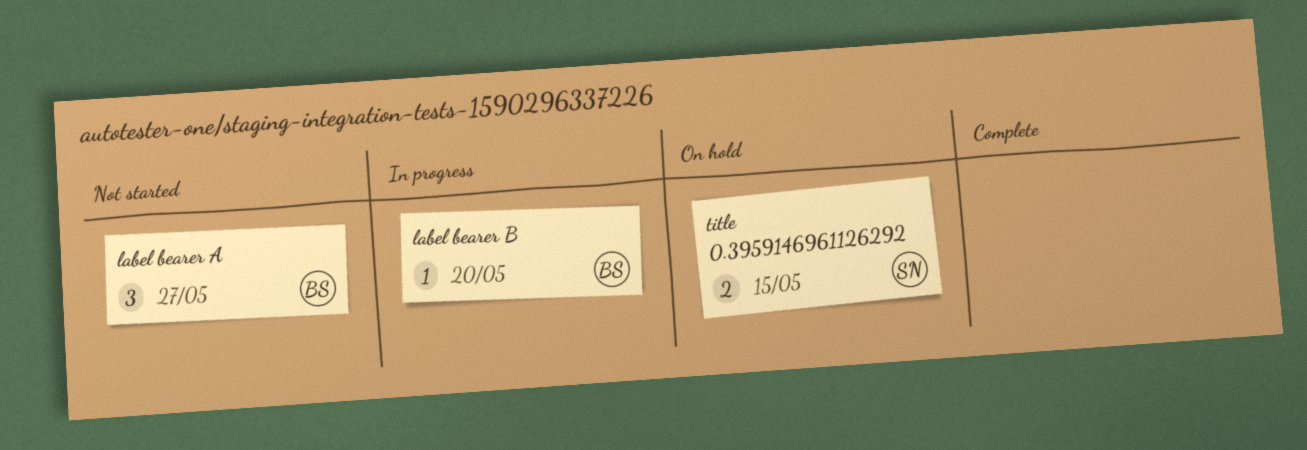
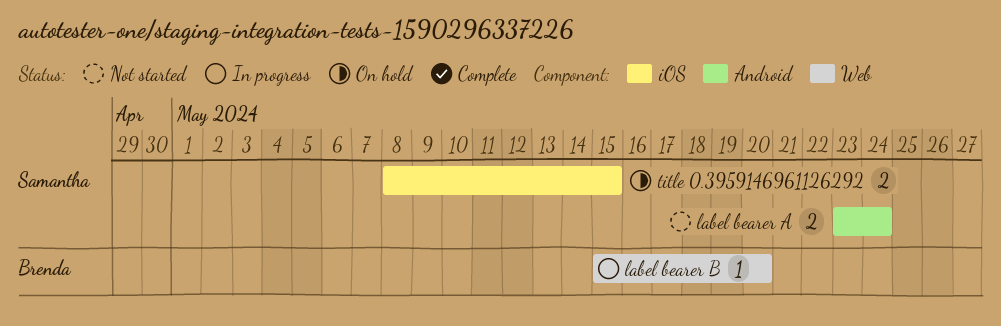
label bearer A, owner: Brenda -> Samantha
label bearer A, estimate: 3 -> 2
label bearer A, due: May 27 -> May 24

